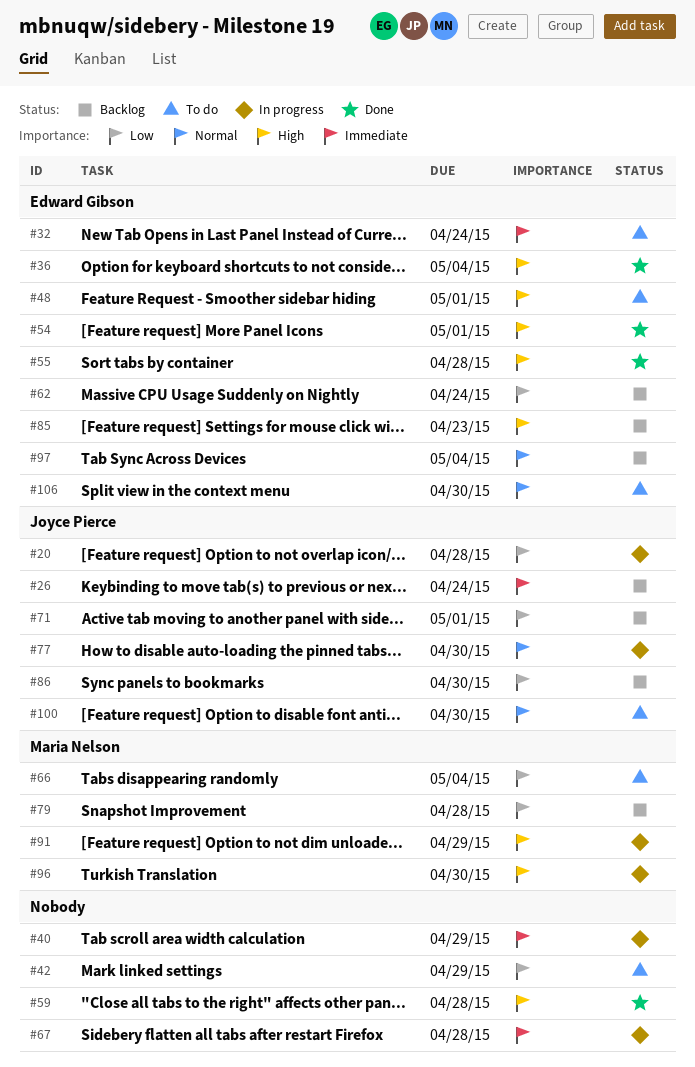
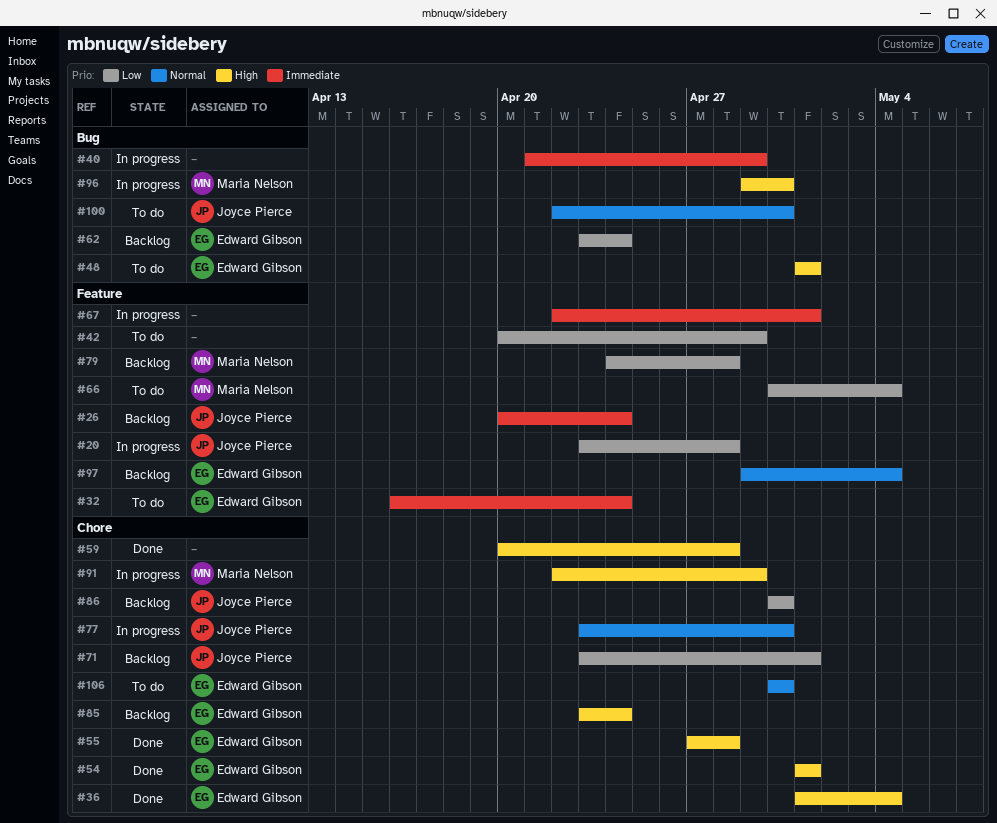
#67, due: Apr 28 -> May 1
#85, due: Apr 23 -> Apr 24

